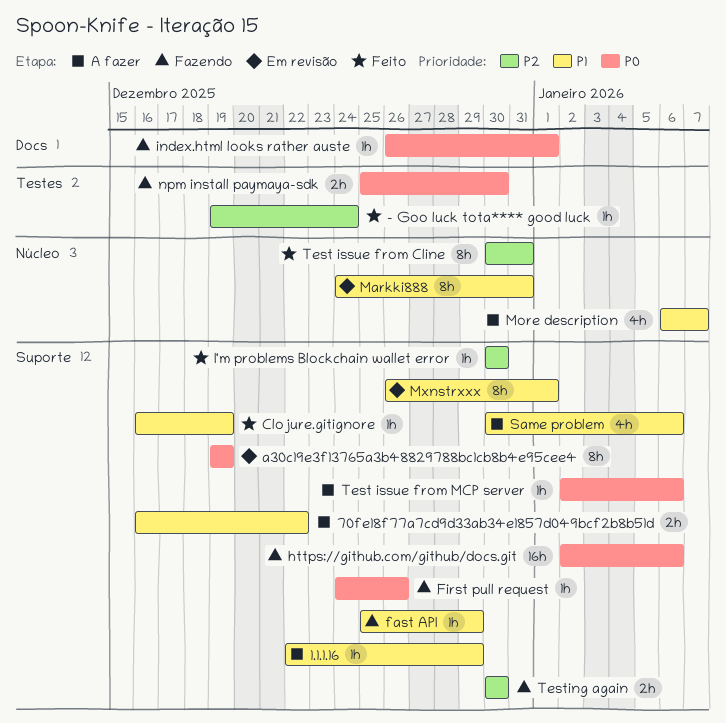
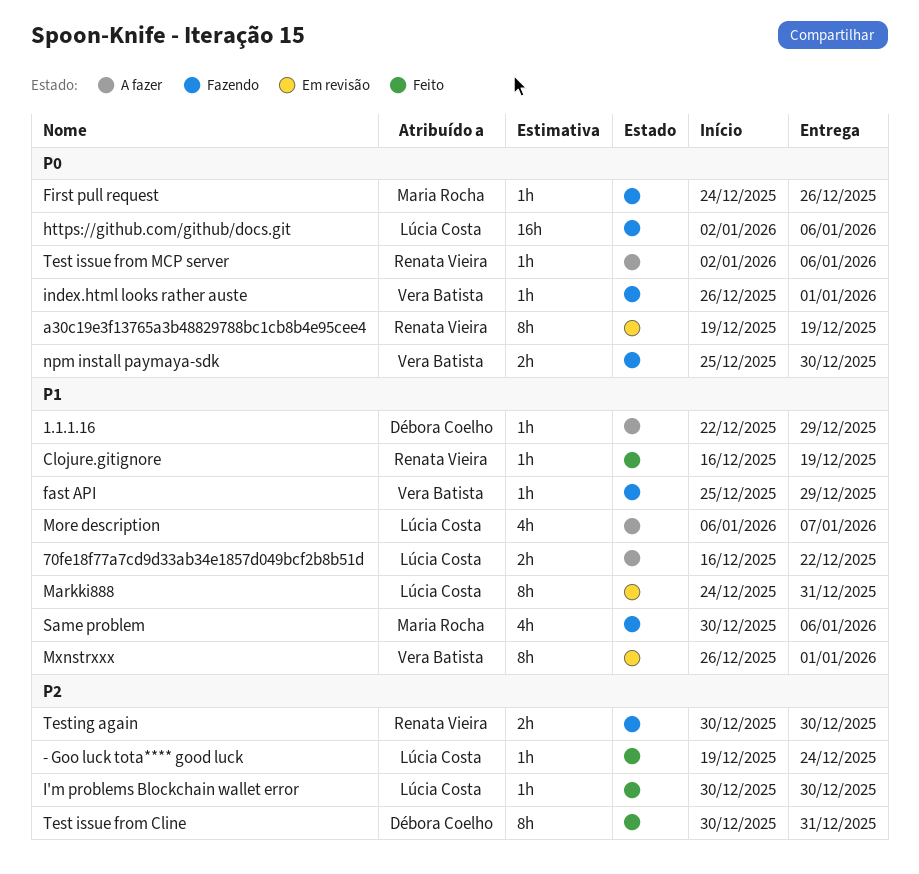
Same problem, status: A fazer -> Fazendo

